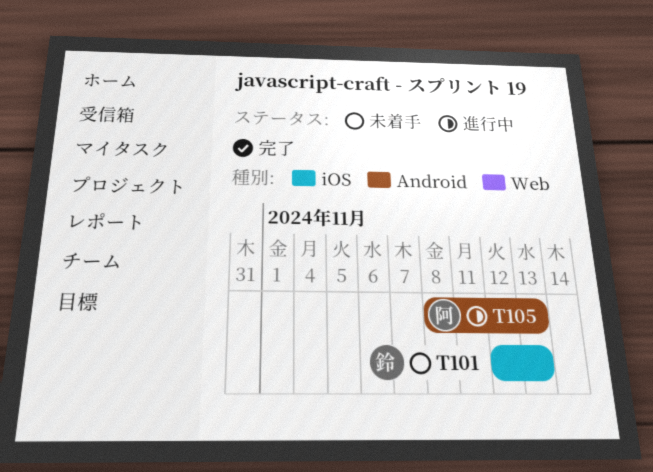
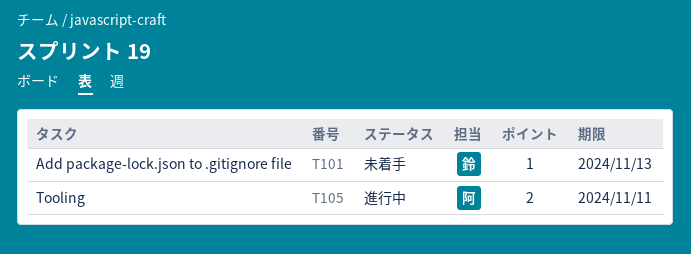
T105, due: Nov 13 -> Nov 11

